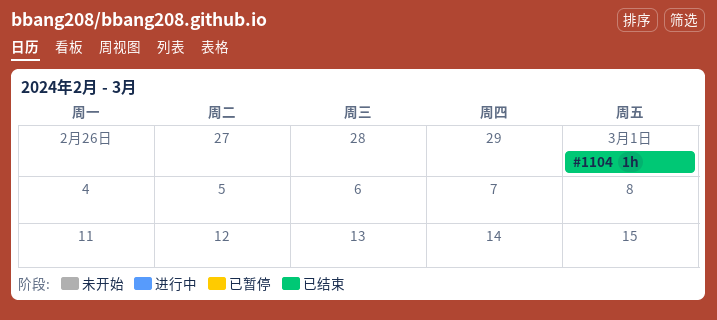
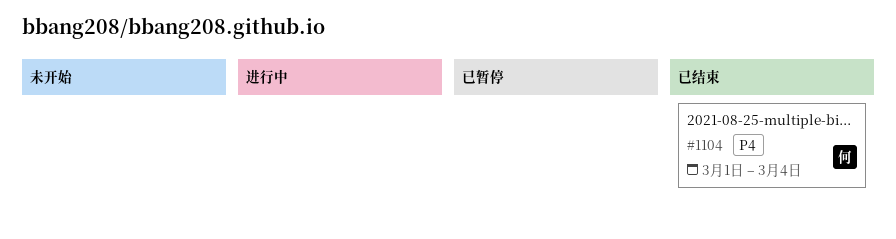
#1104, due: Mar 1 -> Mar 4

